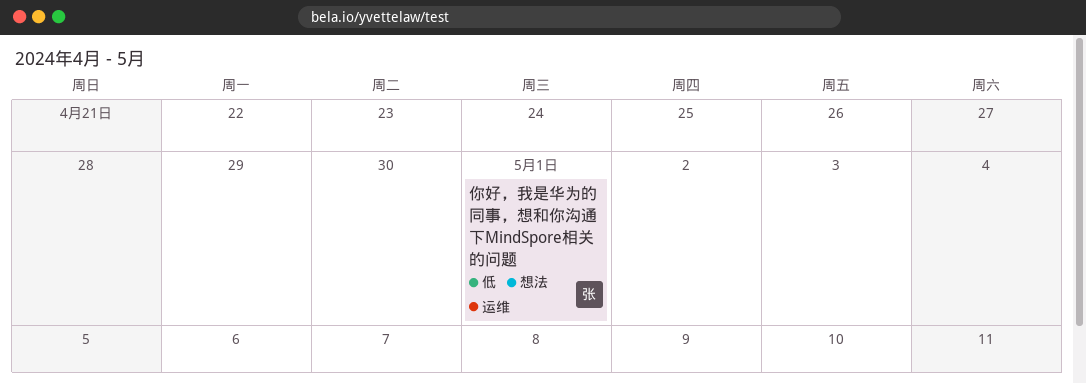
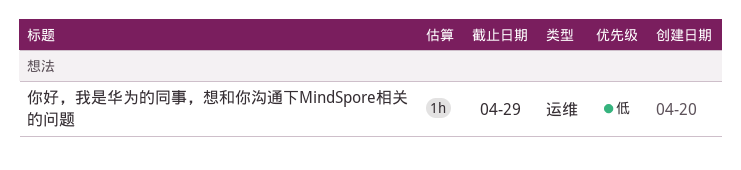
你好，我是华为的同事，想和你沟通下MindSpore相关的问题, due: May 1 -> Apr 29

